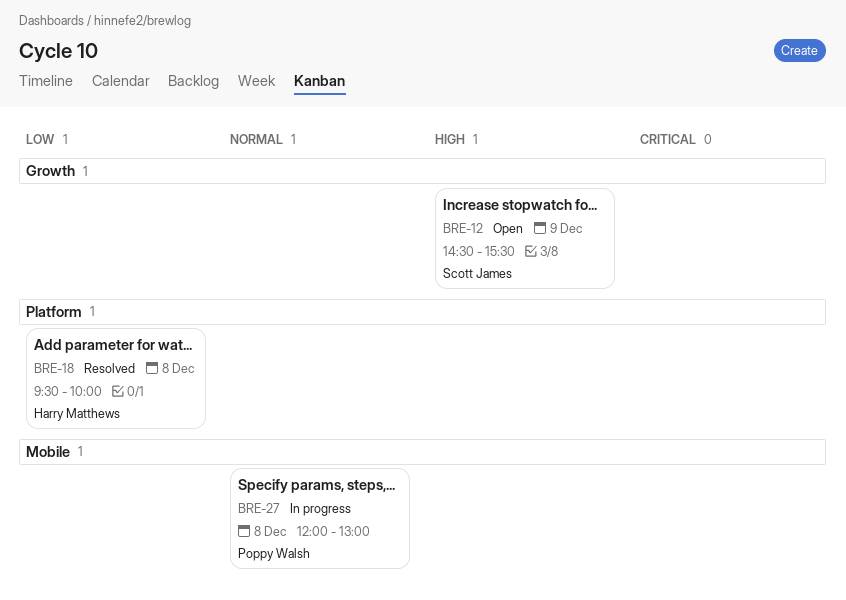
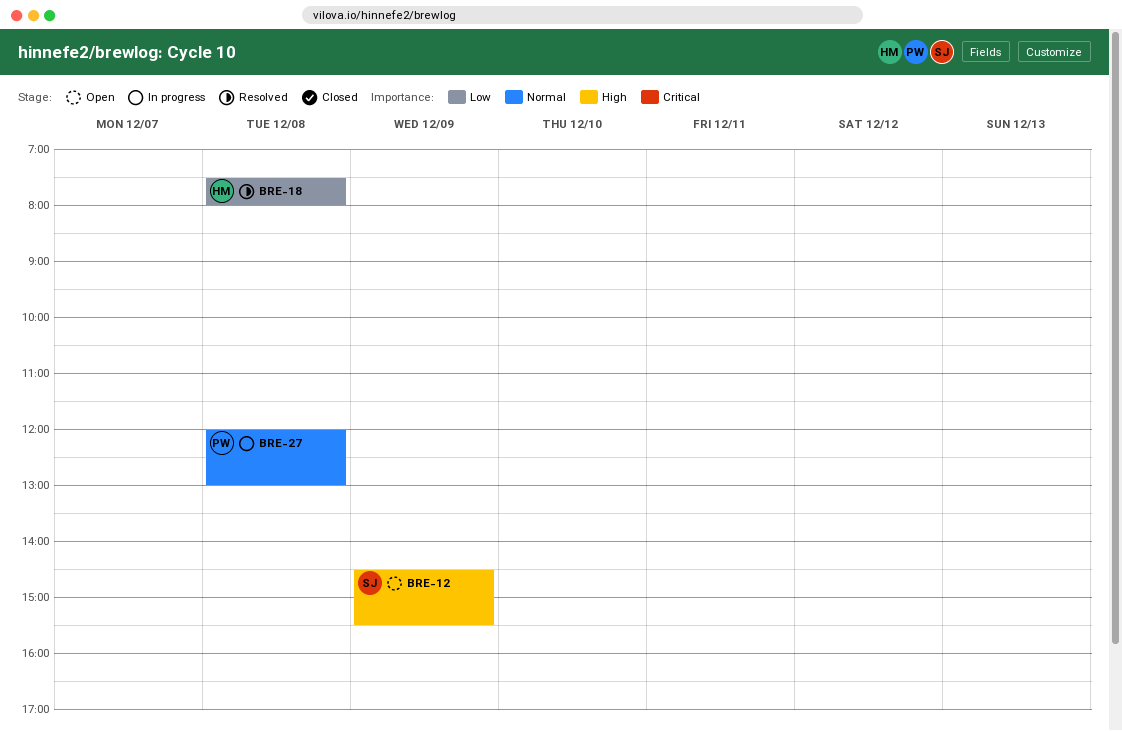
BRE-18, begins: 09:30 -> 07:30
BRE-18, ends: 10:00 -> 08:00

